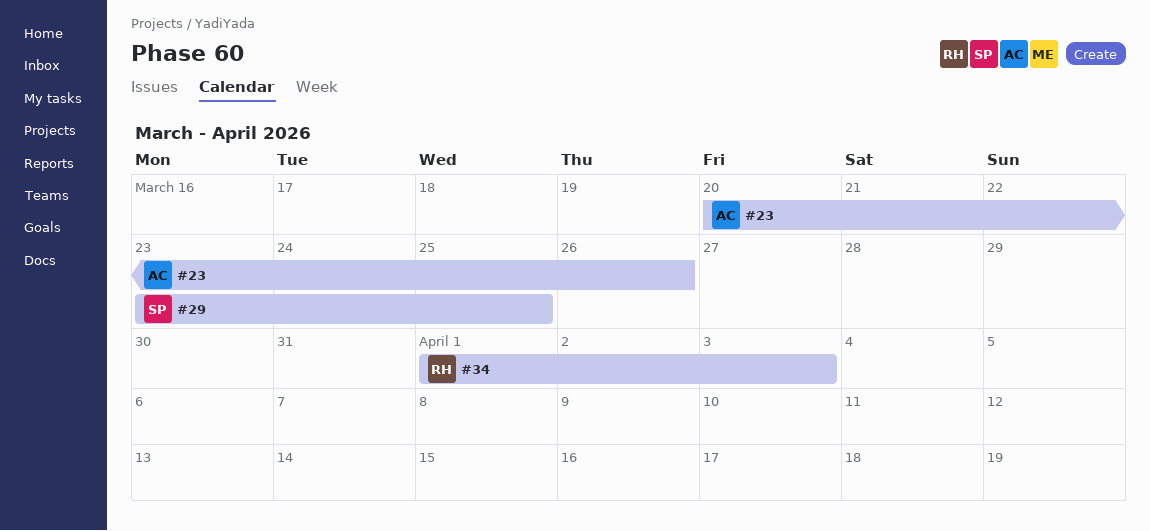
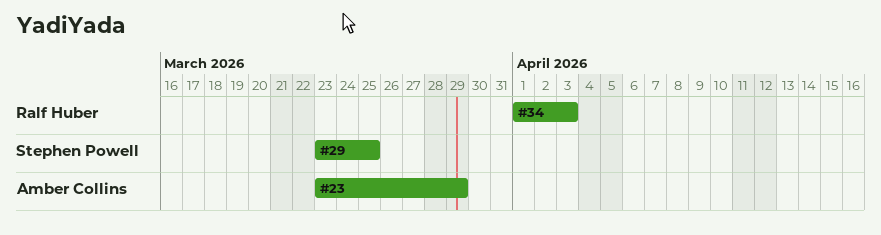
#23, start: Mar 20 -> Mar 23
#23, due: Mar 26 -> Mar 29

